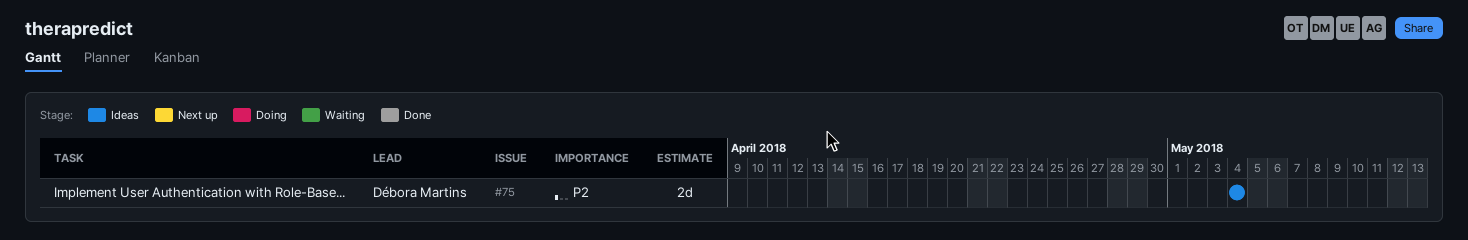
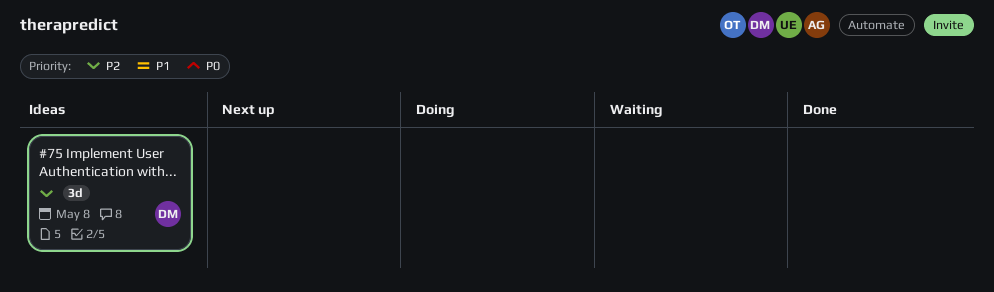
#75, estimate: 2d -> 3d
#75, due: May 4 -> May 8

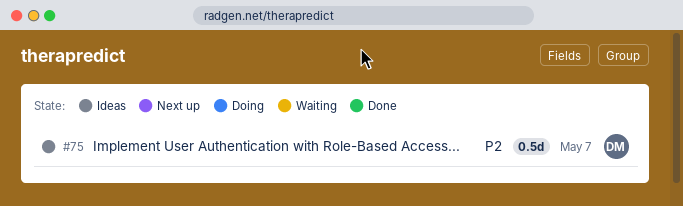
#75, estimate: 3d -> 0.5d
#75, due: May 8 -> May 7

